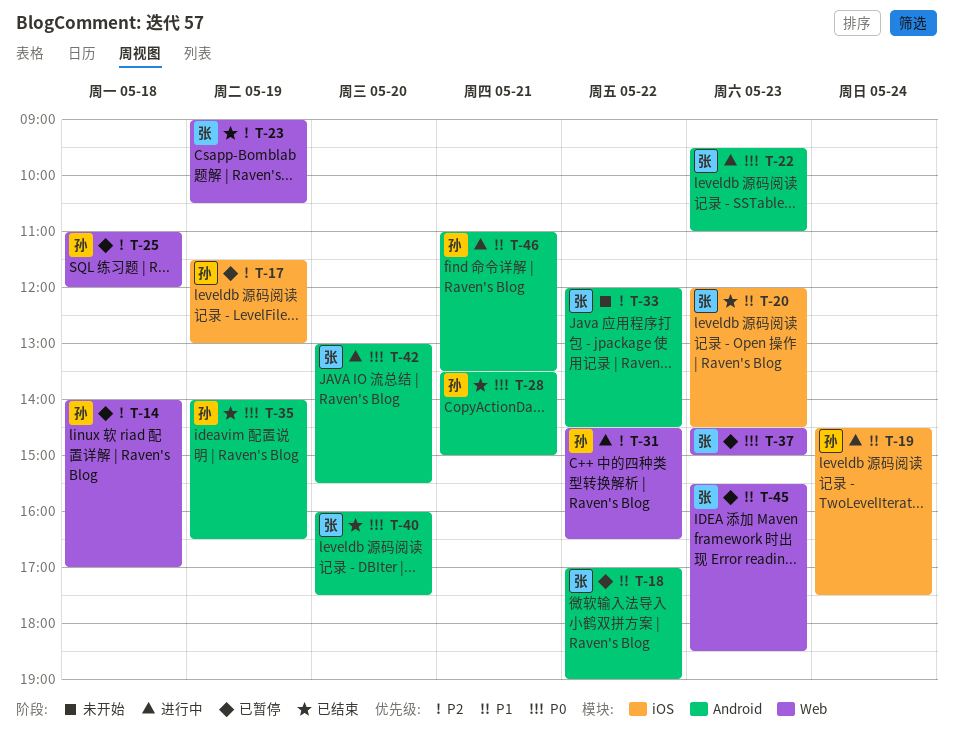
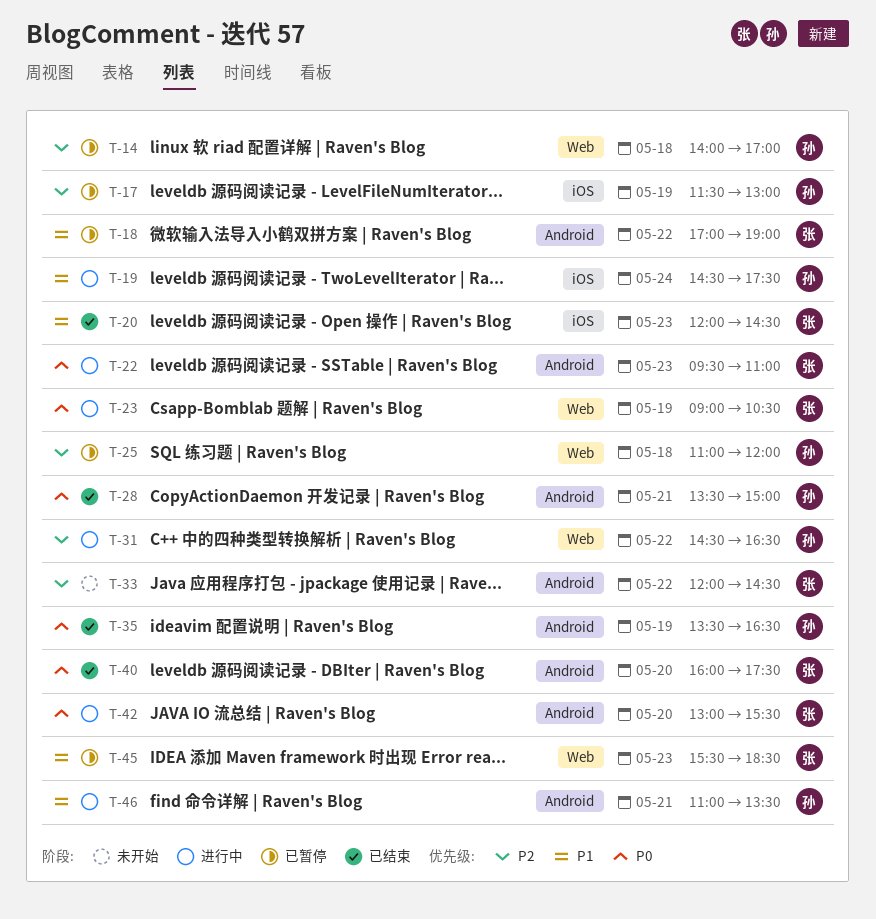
T-23, status: 已结束 -> 进行中
T-23, priority: P2 -> P0
T-35, begins: 14:00 -> 13:30
T-37: present -> none

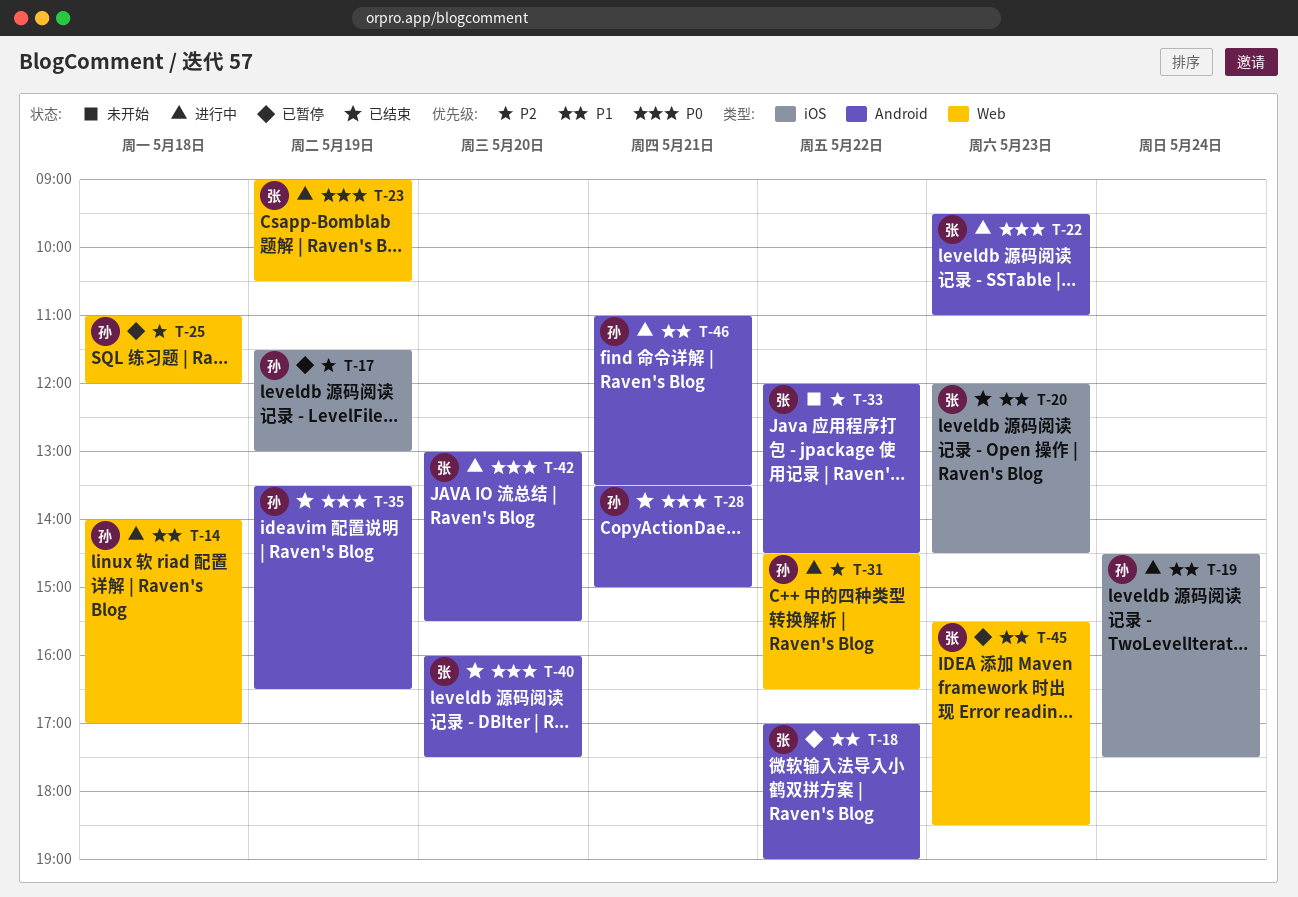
T-14, status: 已暂停 -> 进行中
T-14, priority: P2 -> P1

